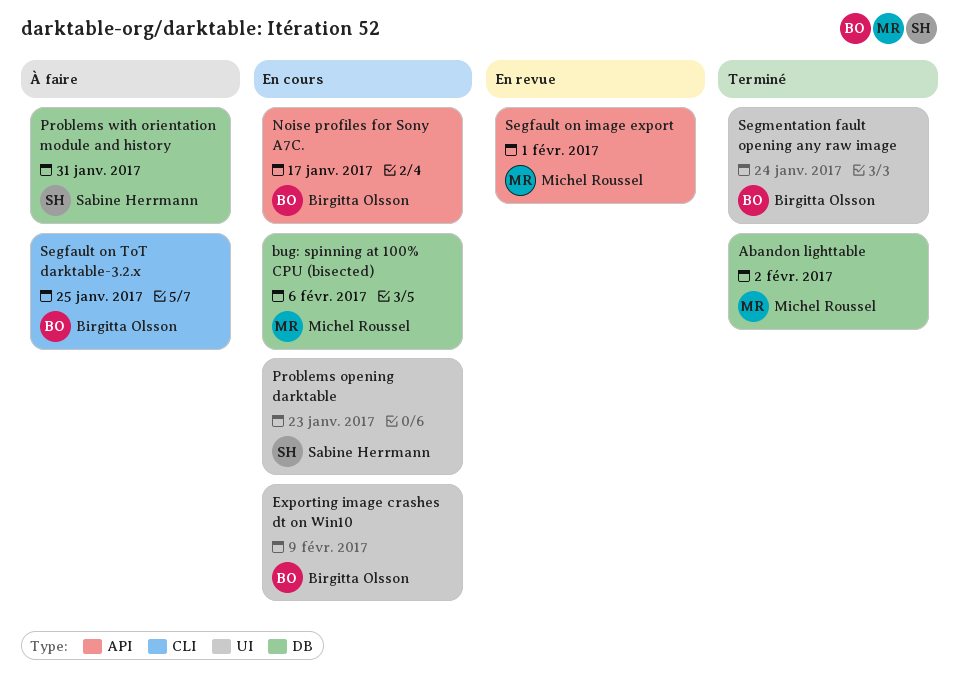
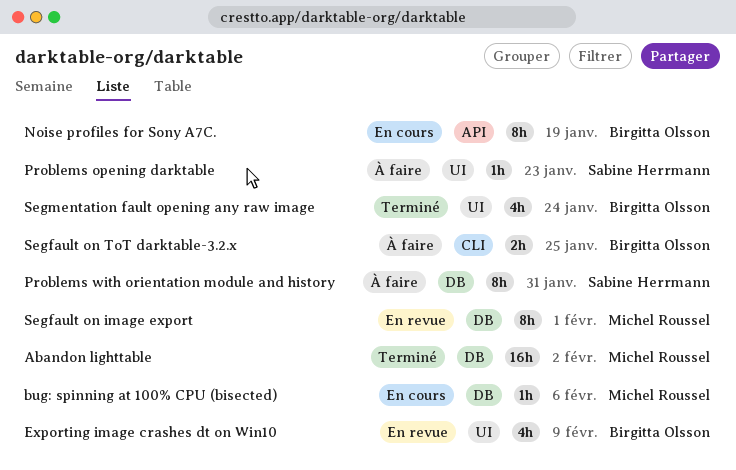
Exporting image crashes dt on Win10, status: En cours -> En revue
Noise profiles for Sony A7C., due: Jan 17 -> Jan 19
Problems opening darktable, status: En cours -> À faire
Segfault on image export, label: API -> DB

